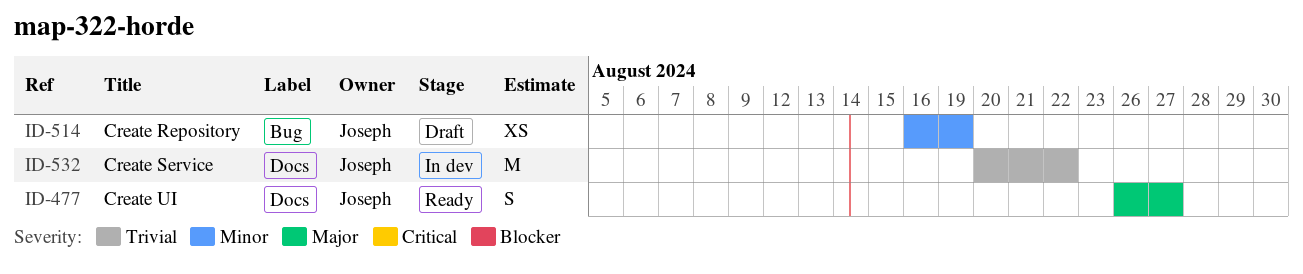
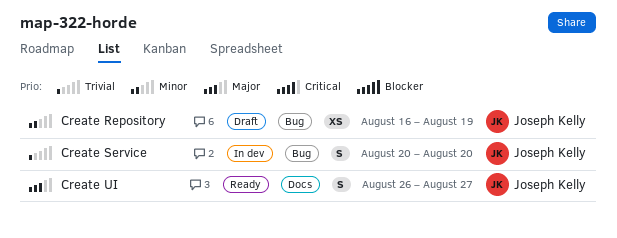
Create Service, label: Docs -> Bug
Create Service, estimate: M -> S
Create Service, due: Aug 22 -> Aug 20

